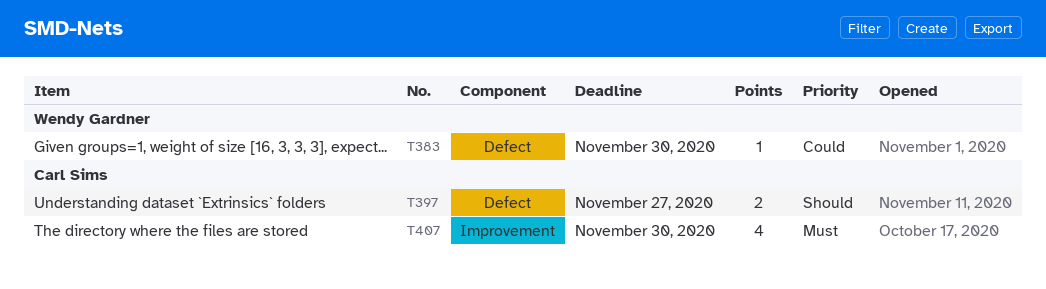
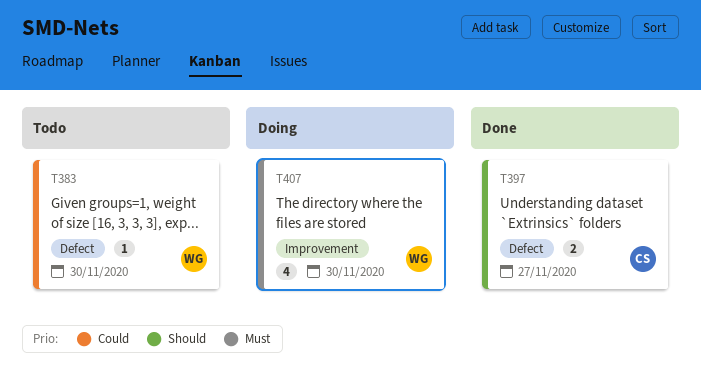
T407, owner: Carl Sims -> Wendy Gardner

